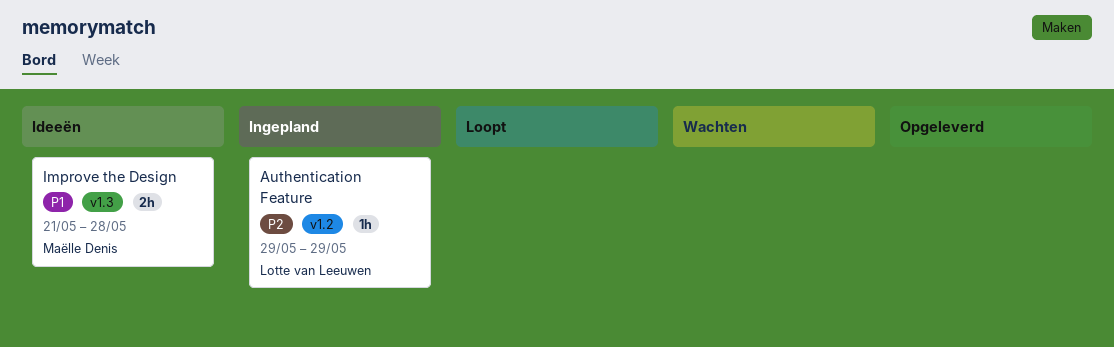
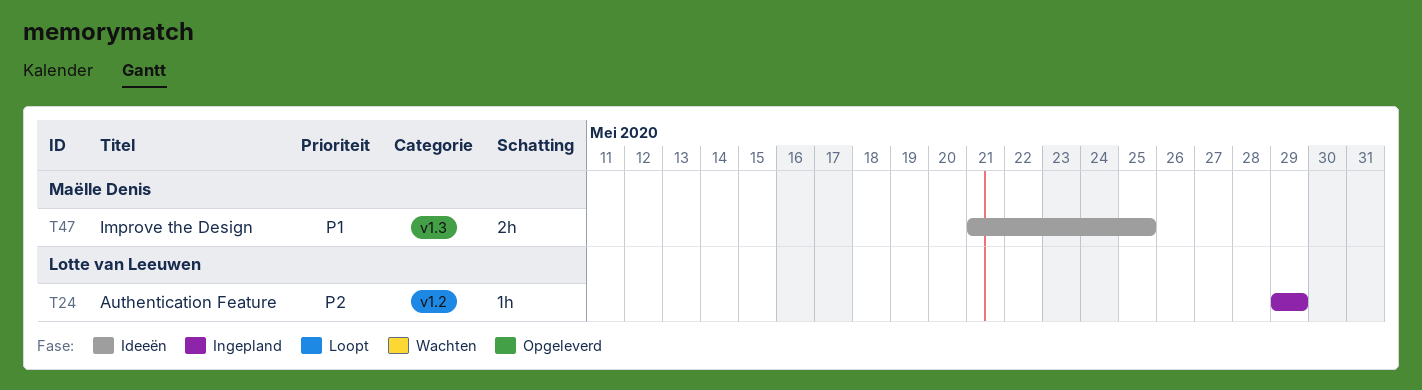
Improve the Design, due: May 28 -> May 25

